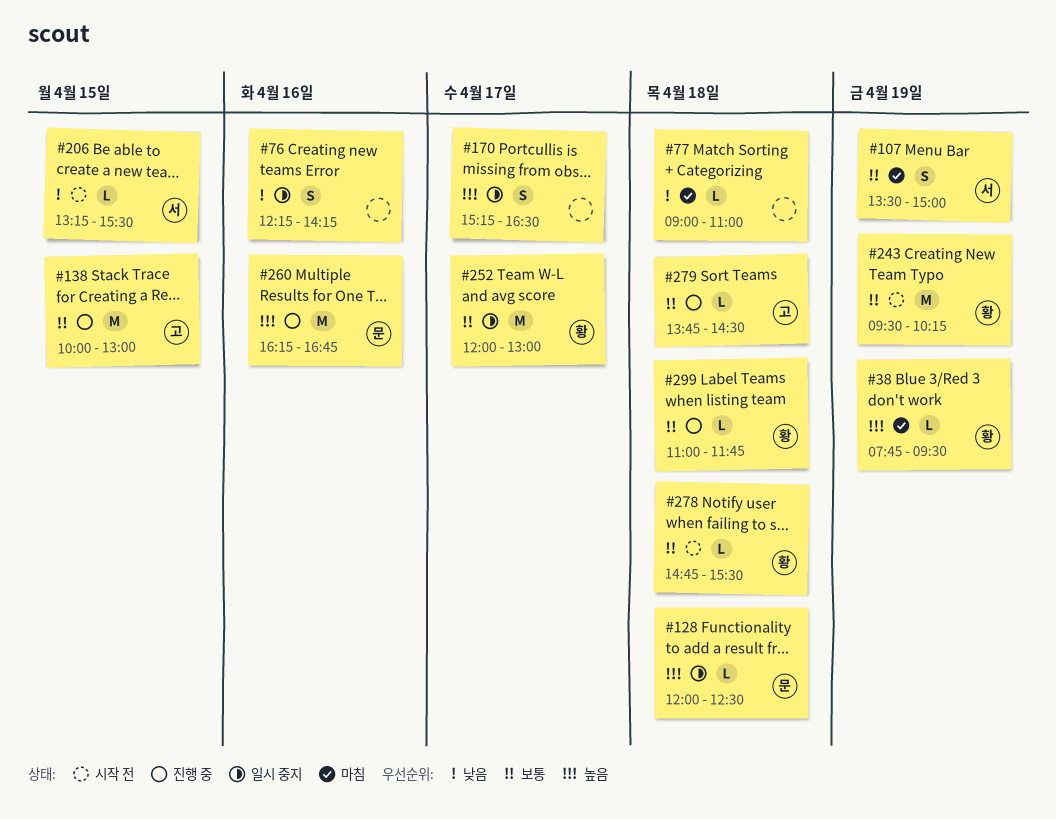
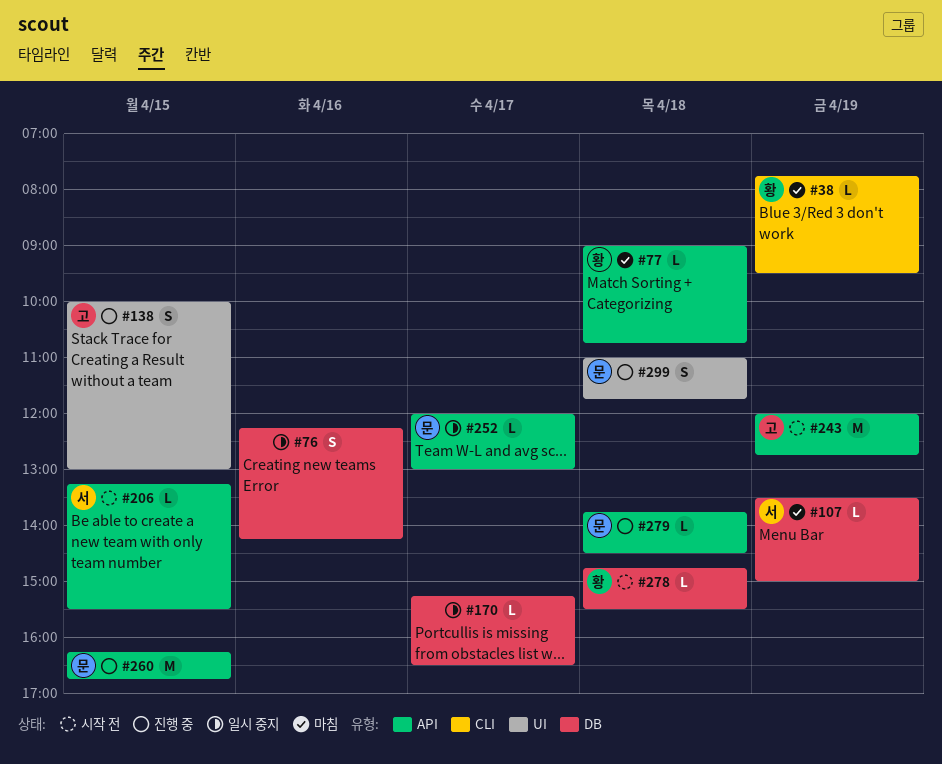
#77, owner: none -> 황
#77, ends: 11:00 -> 10:45
#107, estimate: S -> L
#128: present -> none
#138, estimate: M -> S
#170, estimate: S -> L
#243, owner: 황 -> 고
#243, begins: 09:30 -> 12:00
#243, ends: 10:15 -> 12:45
#252, owner: 황 -> 문
#252, estimate: M -> L
#260, day: Apr 16 -> Apr 15
#279, owner: 고 -> 문
#299, owner: 황 -> 문
#299, estimate: L -> S

